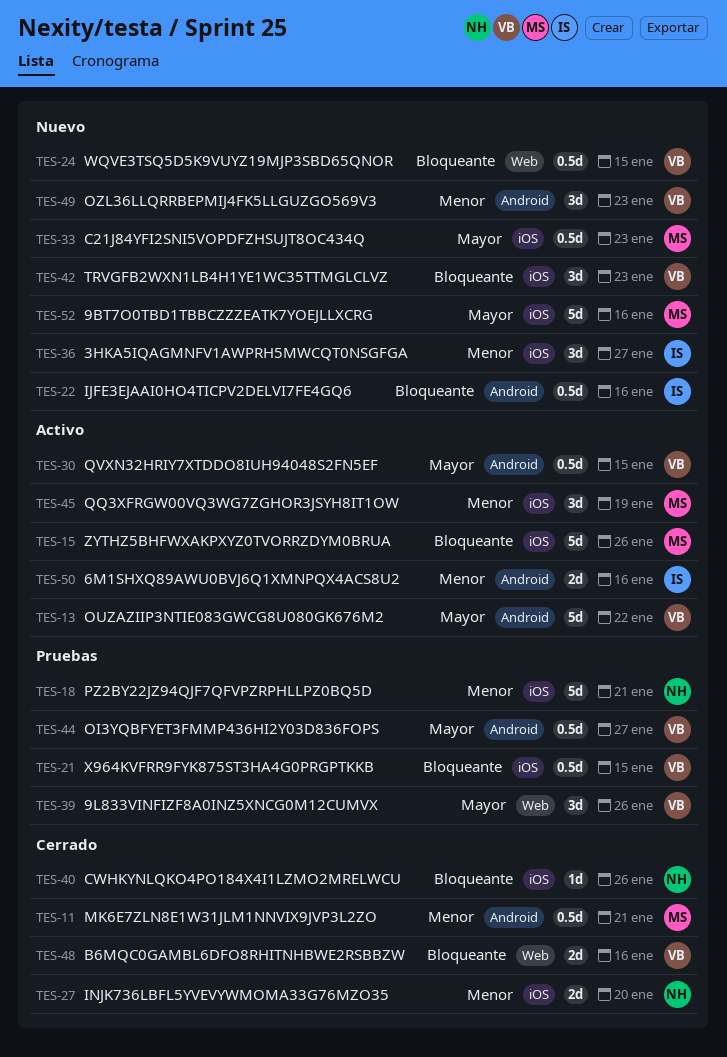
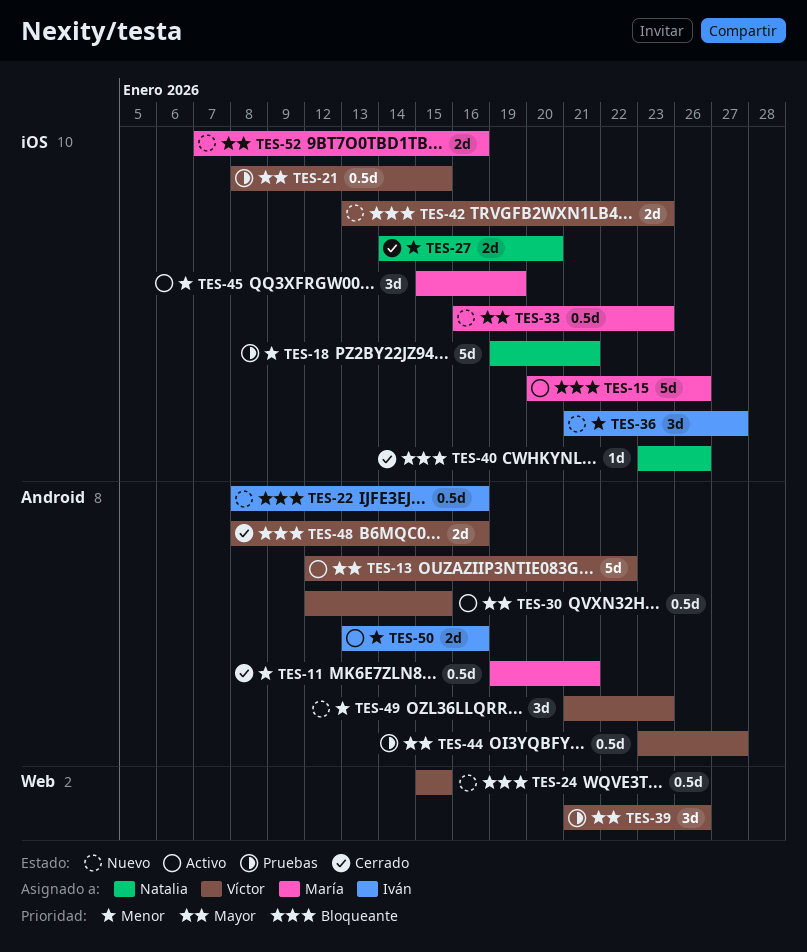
TES-21, priority: Bloqueante -> Mayor
TES-42, estimate: 3d -> 2d
TES-48, label: Web -> Android
TES-52, estimate: 5d -> 2d

